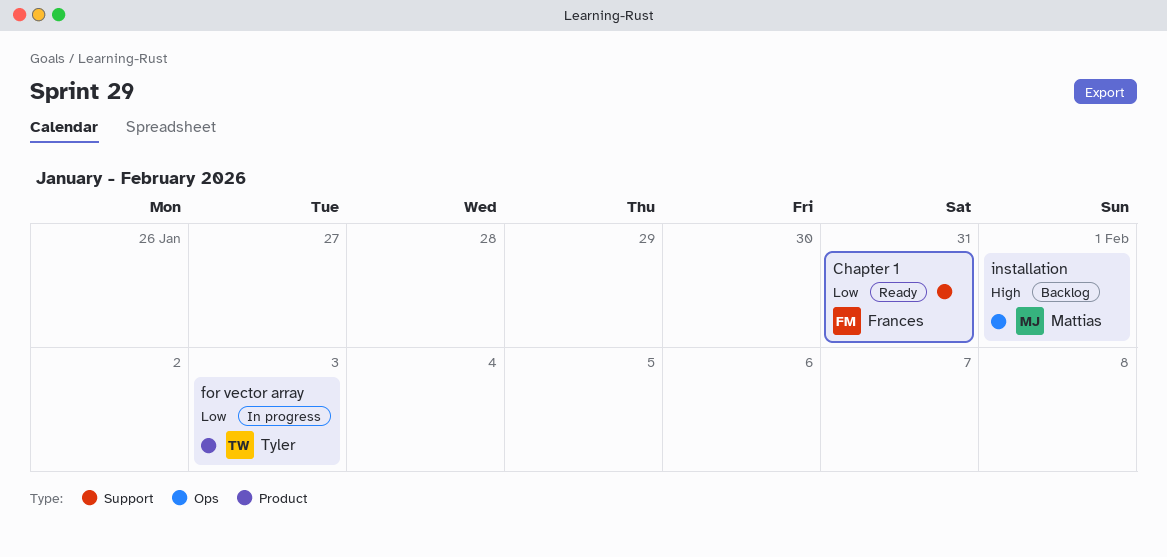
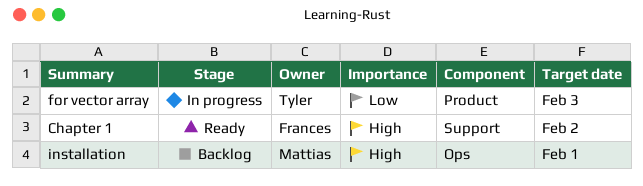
Chapter 1, priority: Low -> High
Chapter 1, due: Jan 31 -> Feb 2

